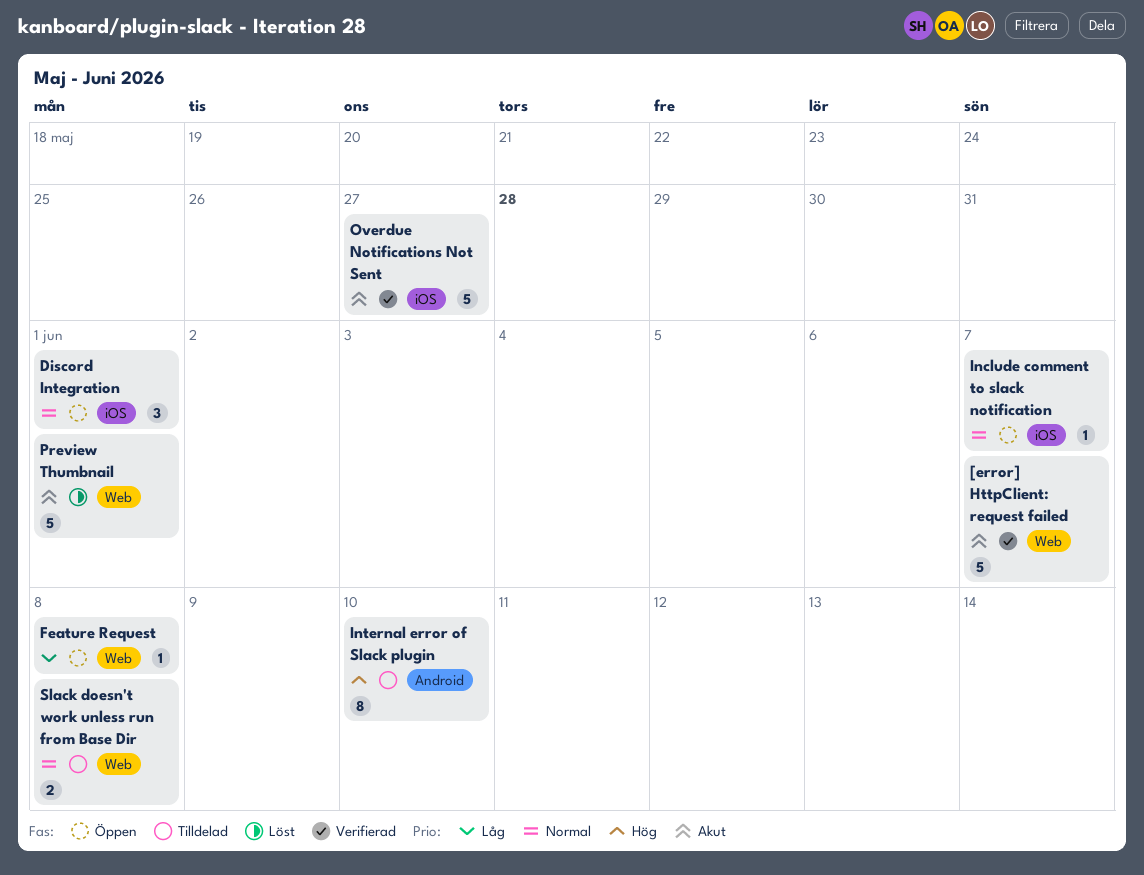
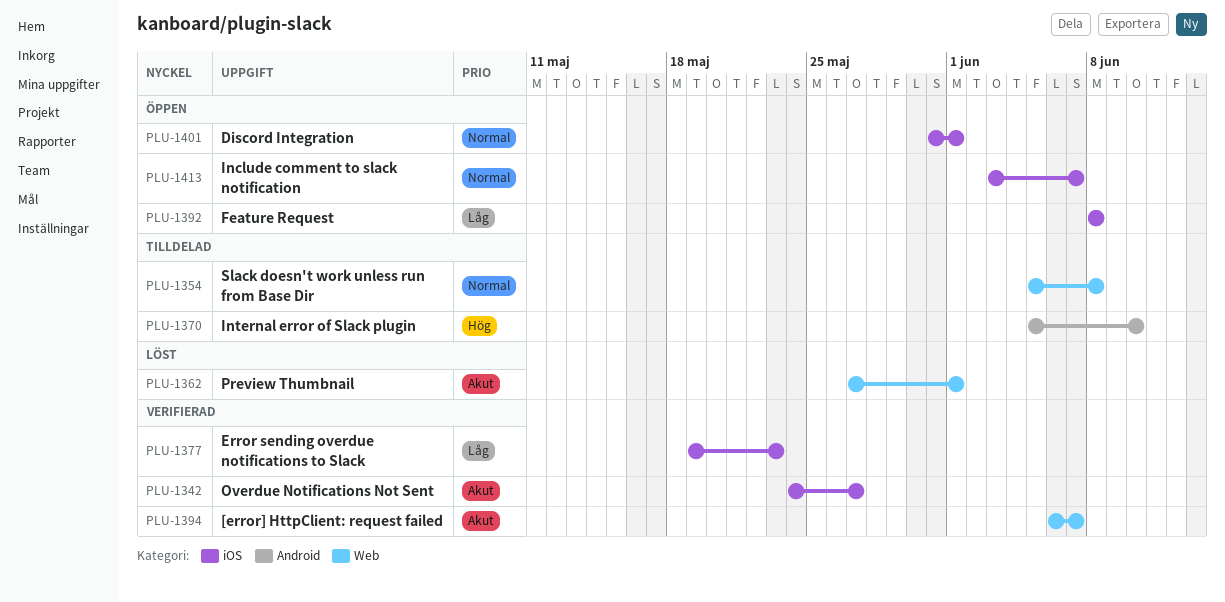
Error sending overdue notifications to Slack: none -> present
Feature Request, label: Web -> iOS

